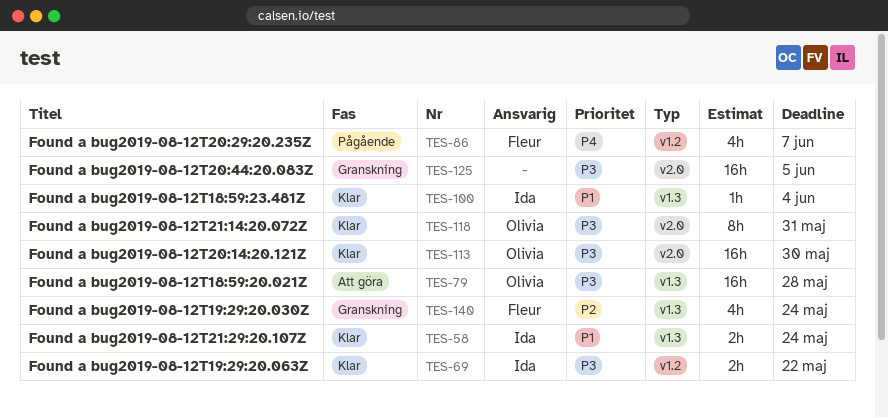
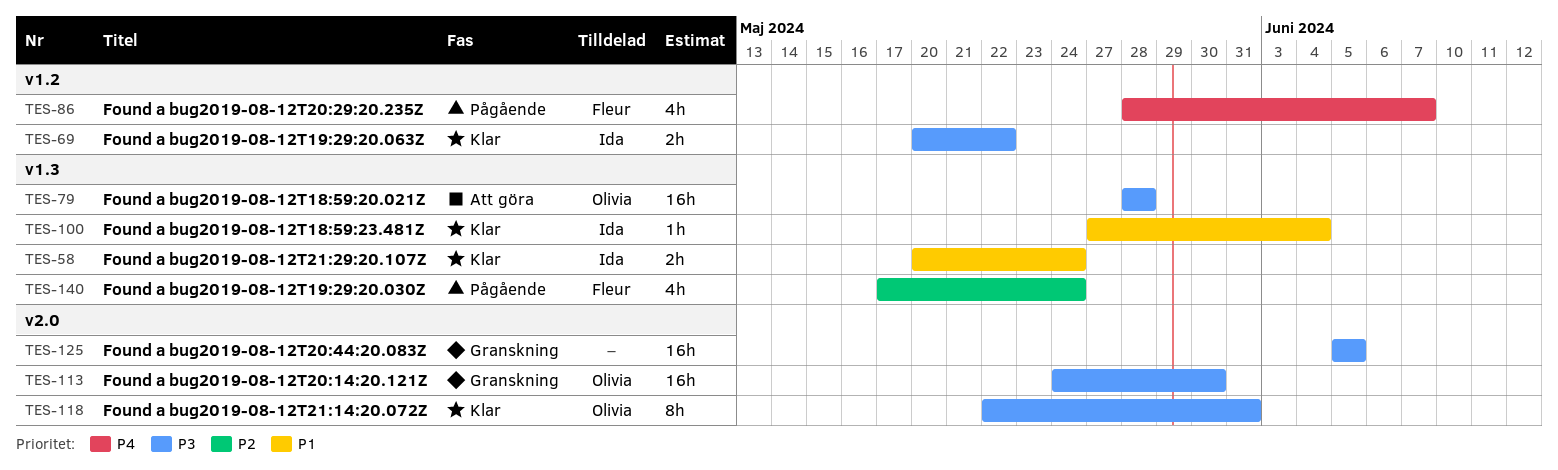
TES-113, status: Klar -> Granskning
TES-140, status: Granskning -> Pågående

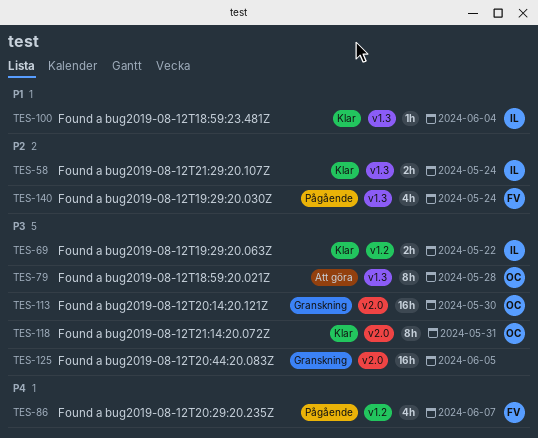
TES-58, priority: P1 -> P2
TES-79, estimate: 16h -> 8h

